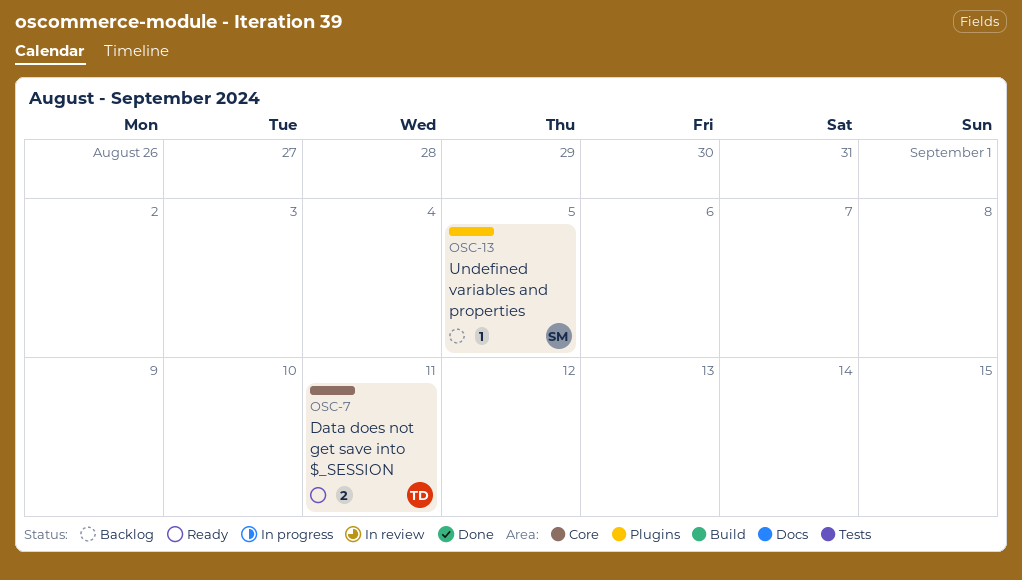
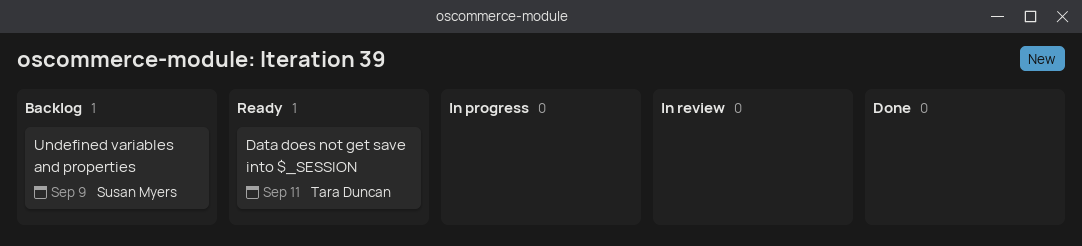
Undefined variables and properties, due: Sep 5 -> Sep 9

